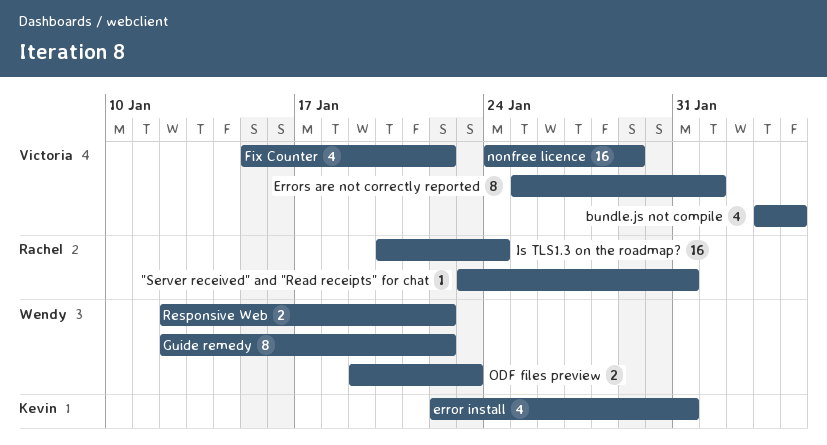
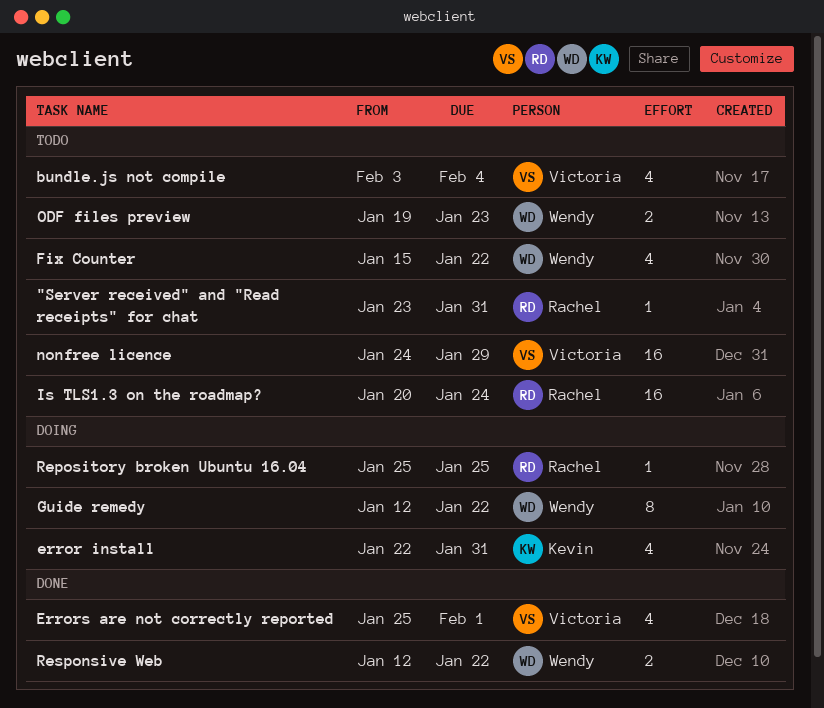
Errors are not correctly reported, estimate: 8 -> 4
Fix Counter, owner: Victoria -> Wendy
Repository broken Ubuntu 16.04: none -> present

